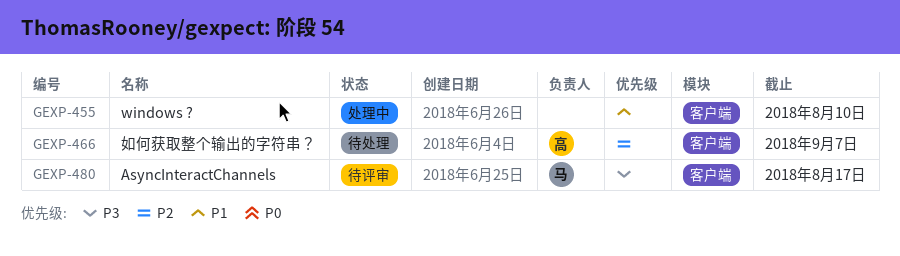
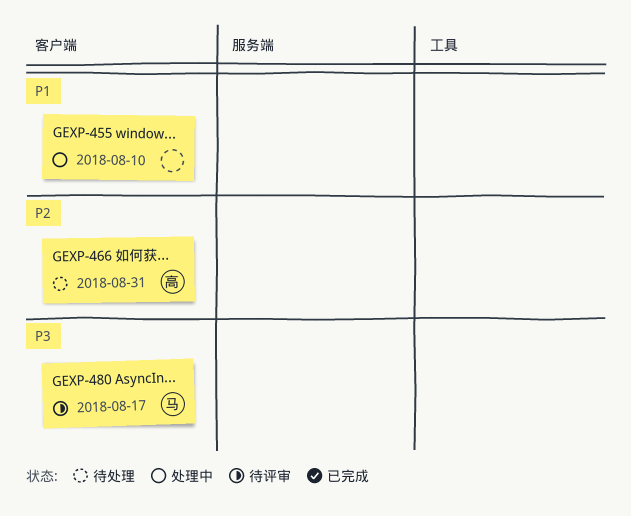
GEXP-466, due: Sep 7 -> Aug 31

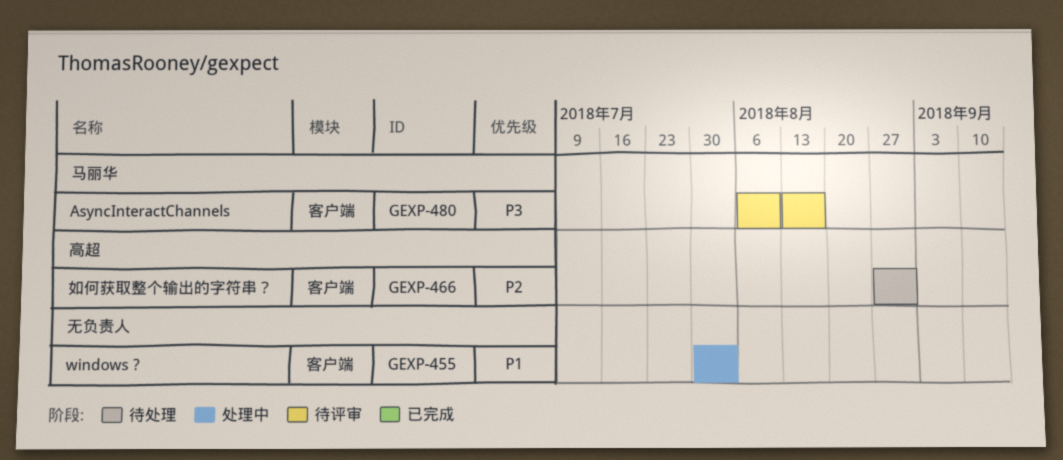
GEXP-455, due: Aug 10 -> Aug 3

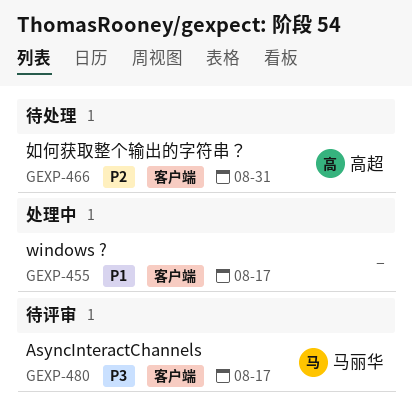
GEXP-455, due: Aug 3 -> Aug 17

